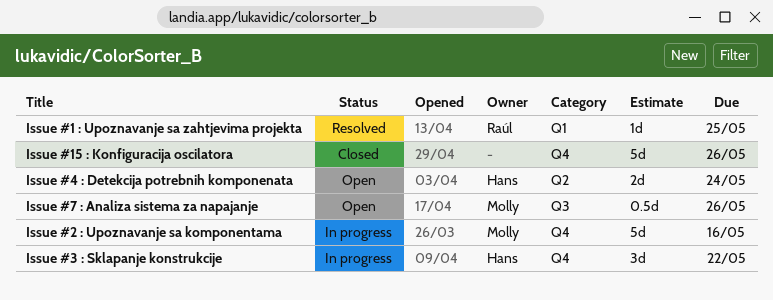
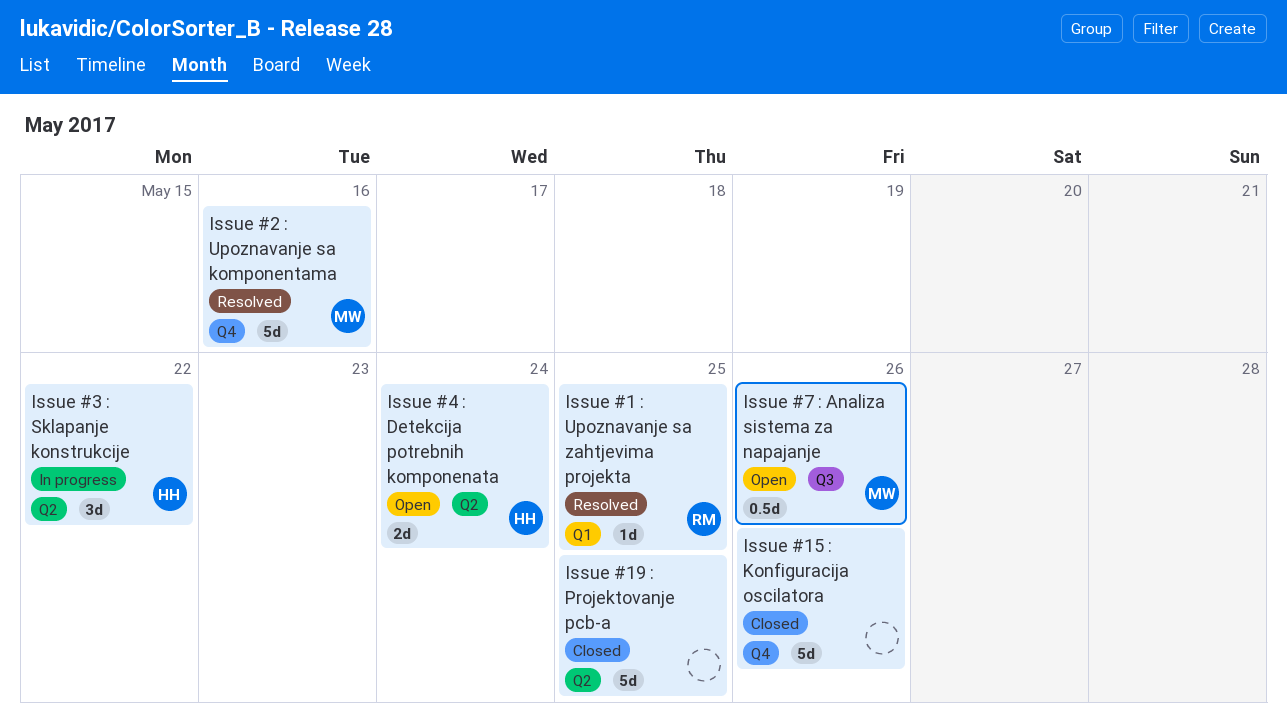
Issue #19 : Projektovanje pcb-a: none -> present
Issue #2 : Upoznavanje sa komponentama, status: In progress -> Resolved
Issue #3 : Sklapanje konstrukcije, label: Q4 -> Q2

